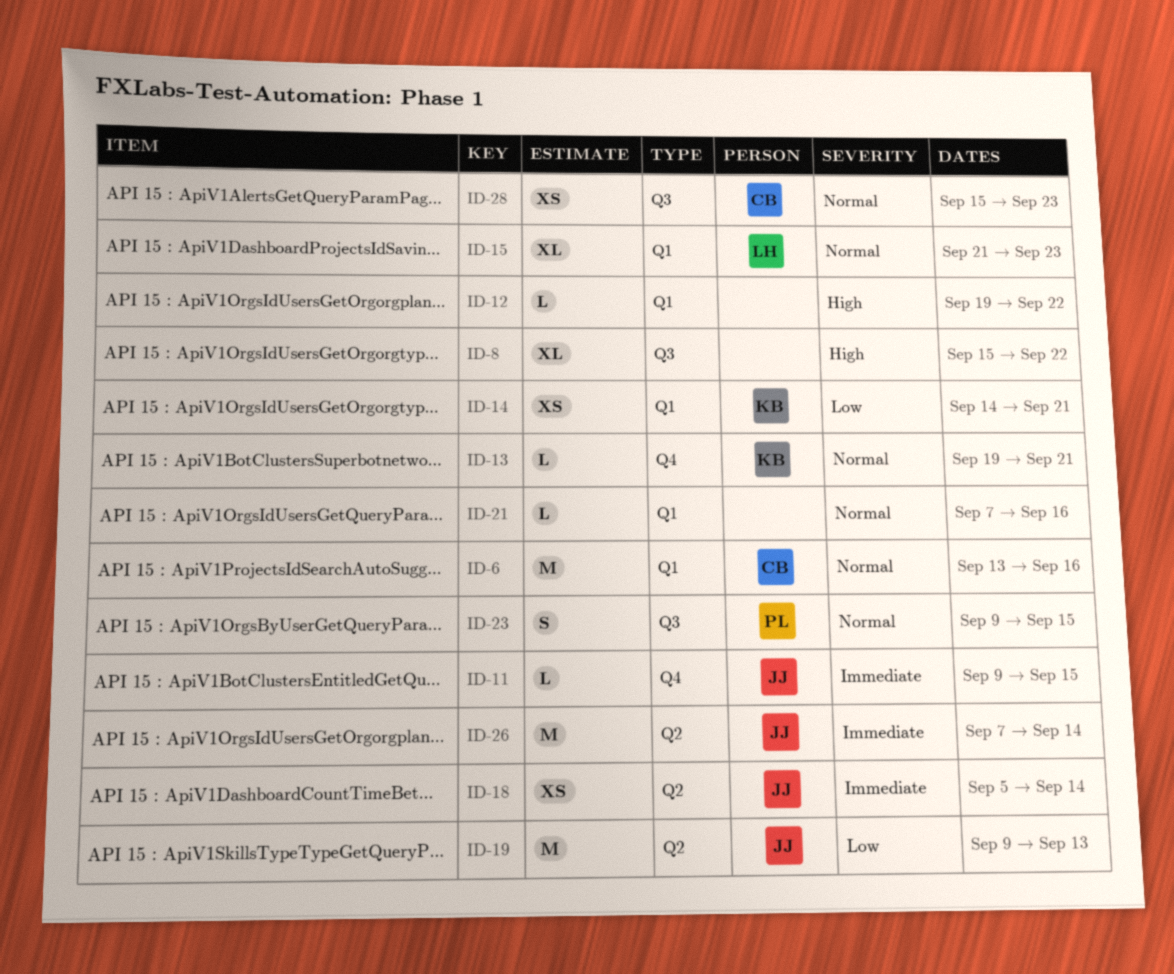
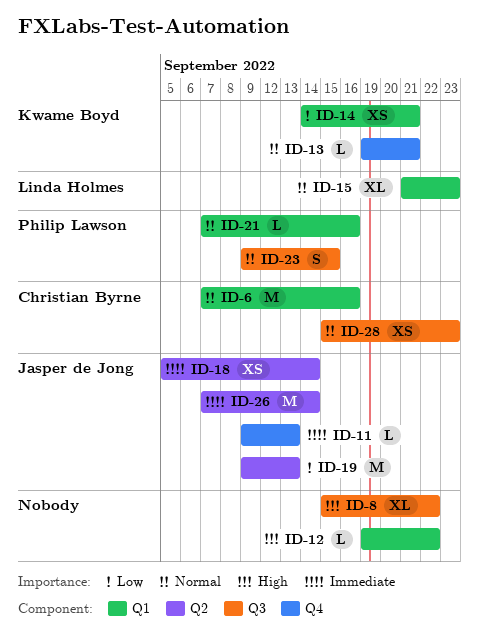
ID-6, start: Sep 13 -> Sep 7
ID-11, due: Sep 15 -> Sep 13
ID-21, owner: none -> Philip Lawson

